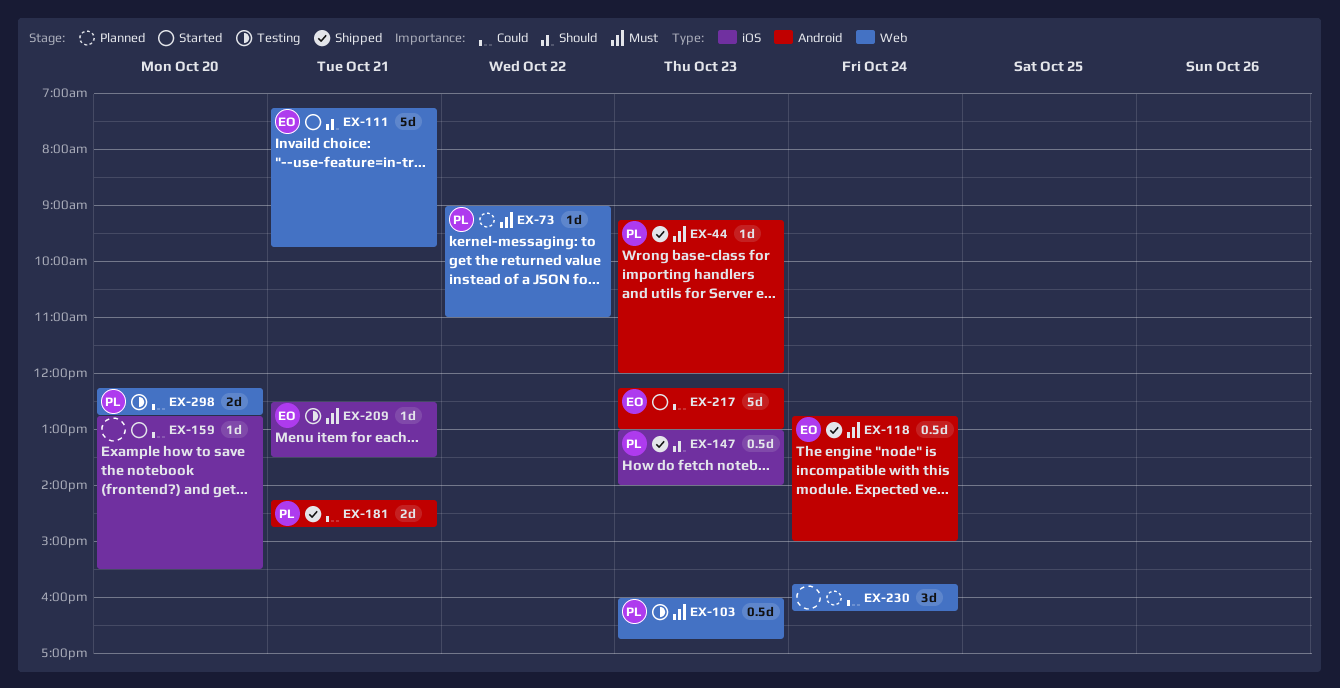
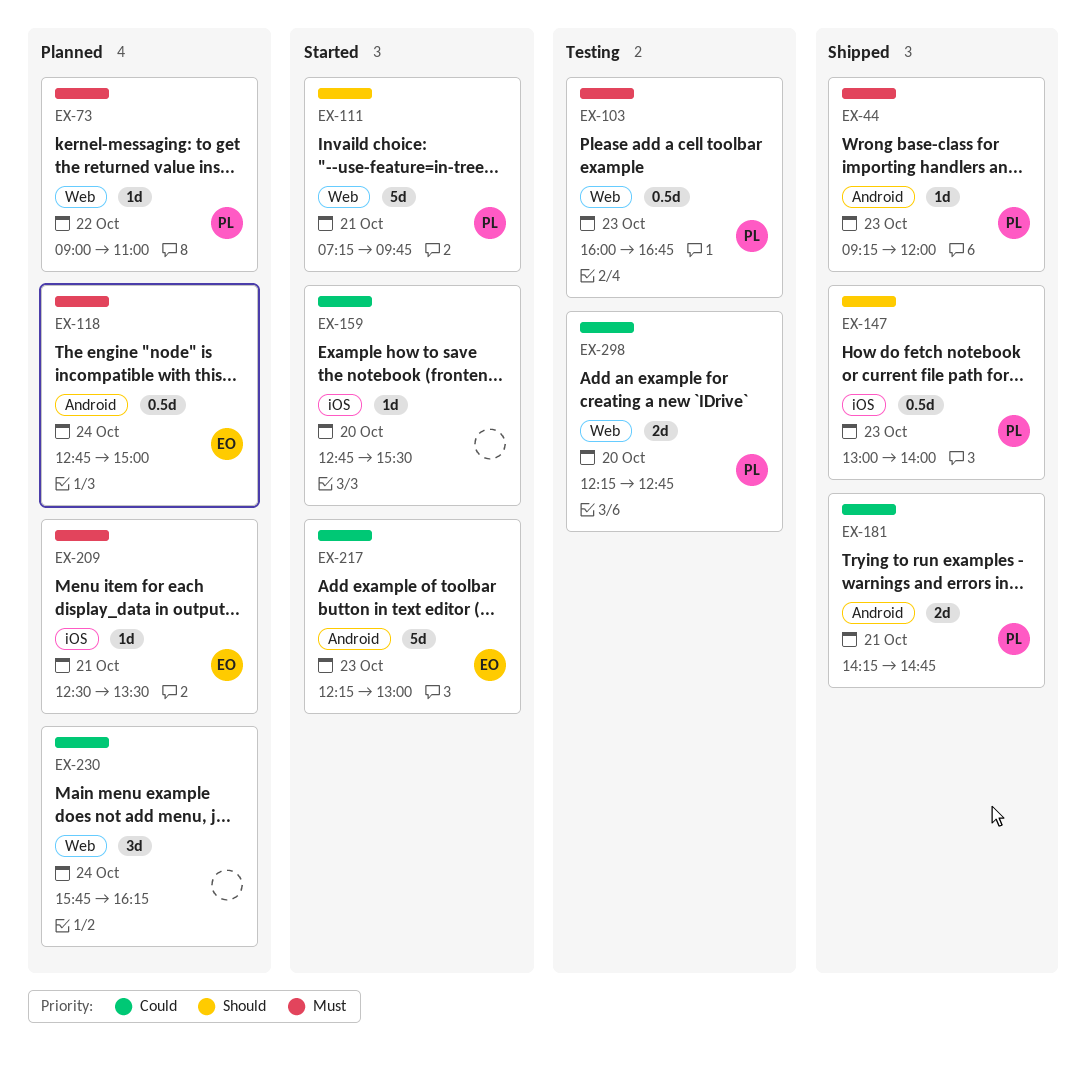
EX-111, owner: EO -> PL
EX-118, status: Shipped -> Planned
EX-209, status: Testing -> Planned

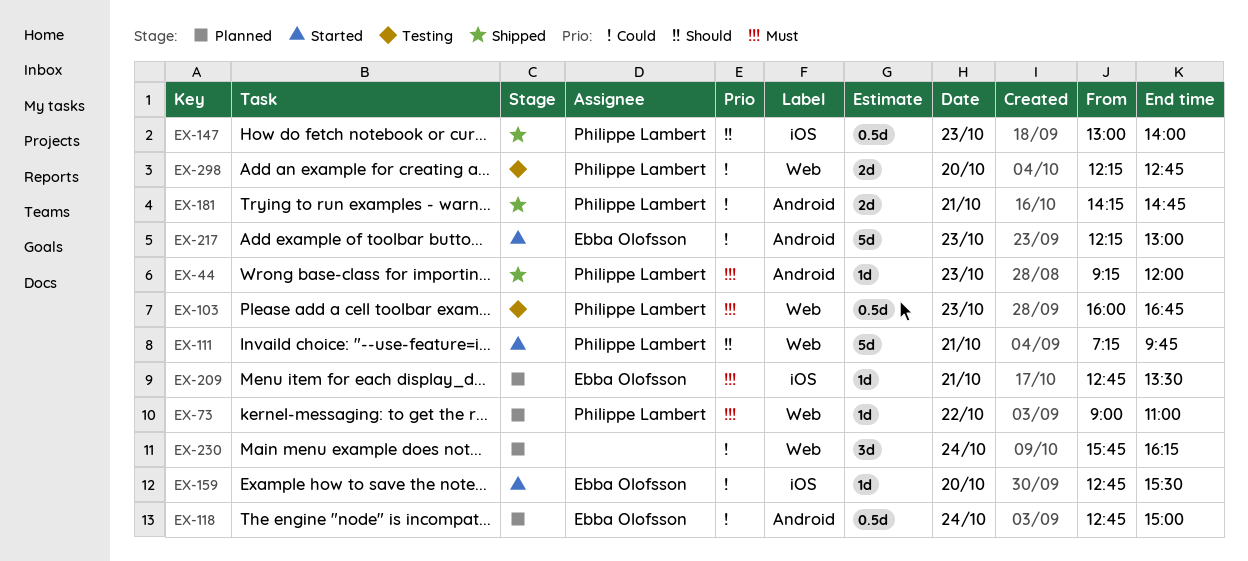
EX-118, priority: Must -> Could
EX-159, owner: none -> Ebba Olofsson
EX-209, begins: 12:30 -> 12:45

